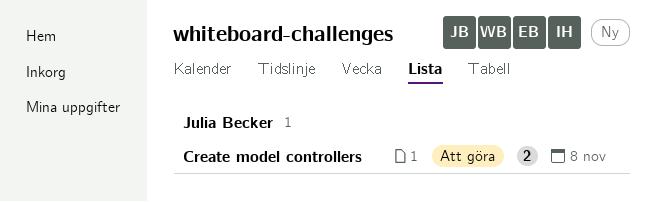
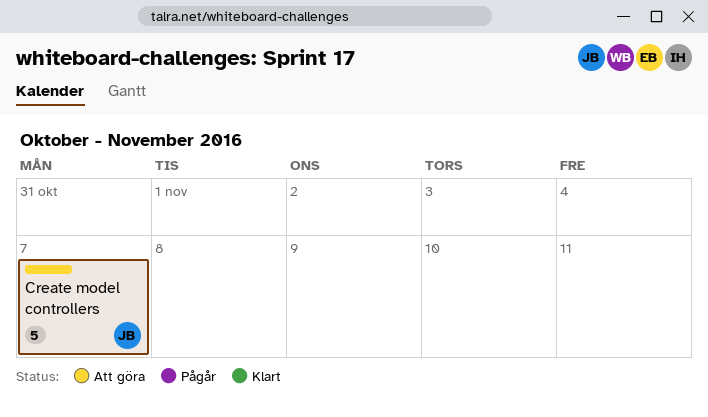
Create model controllers, estimate: 2 -> 5
Create model controllers, due: Nov 8 -> Nov 7

